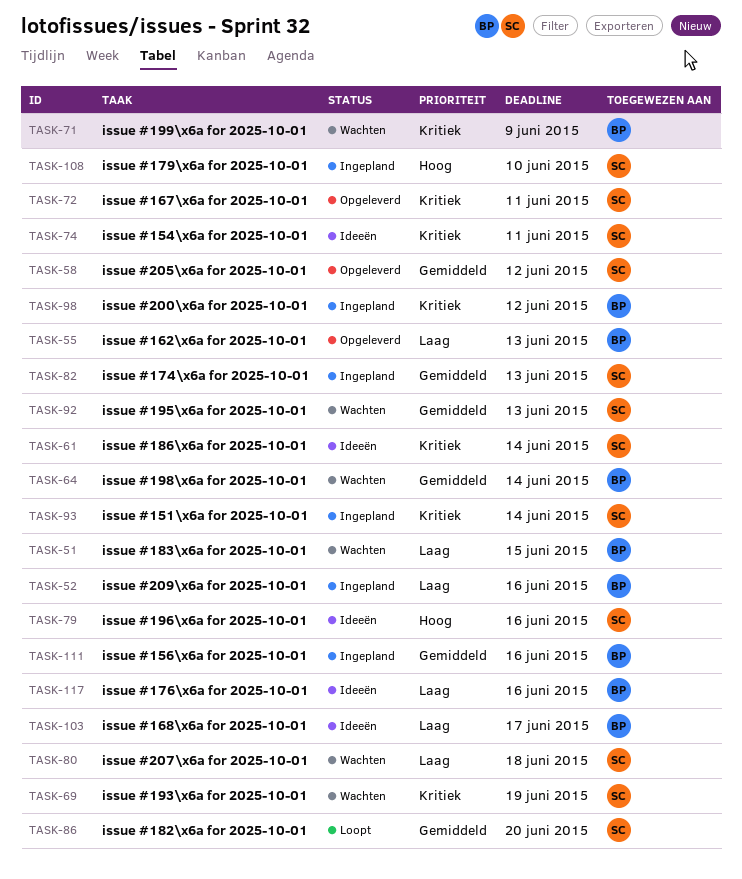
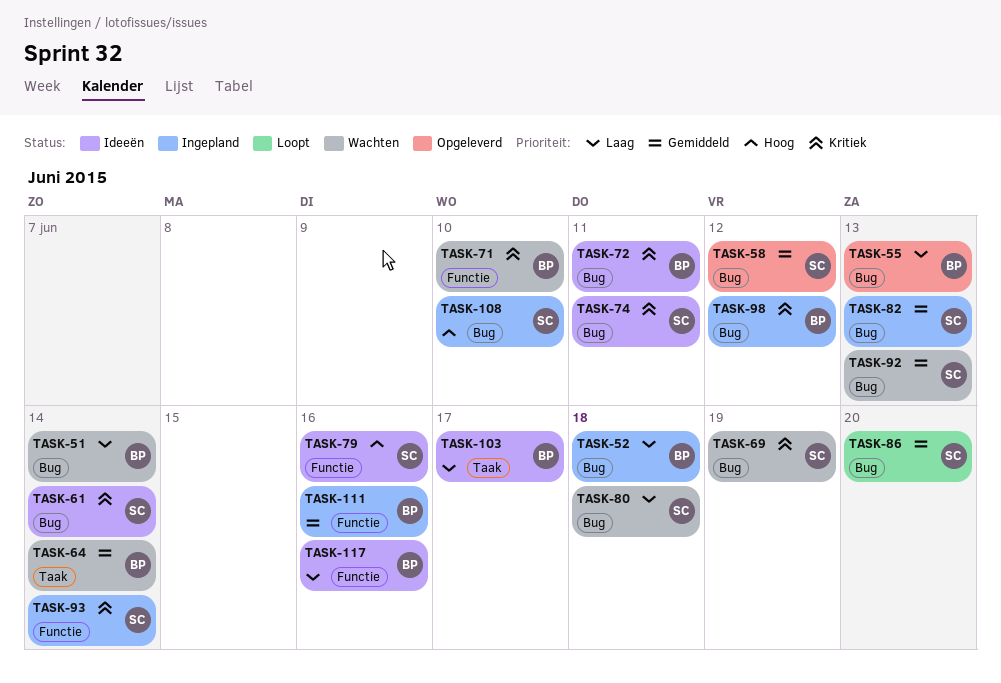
TASK-51, due: Jun 15 -> Jun 14
TASK-52, due: Jun 16 -> Jun 18
TASK-71, due: Jun 9 -> Jun 10
TASK-72, status: Opgeleverd -> Ideeën
TASK-72, owner: SC -> BP

